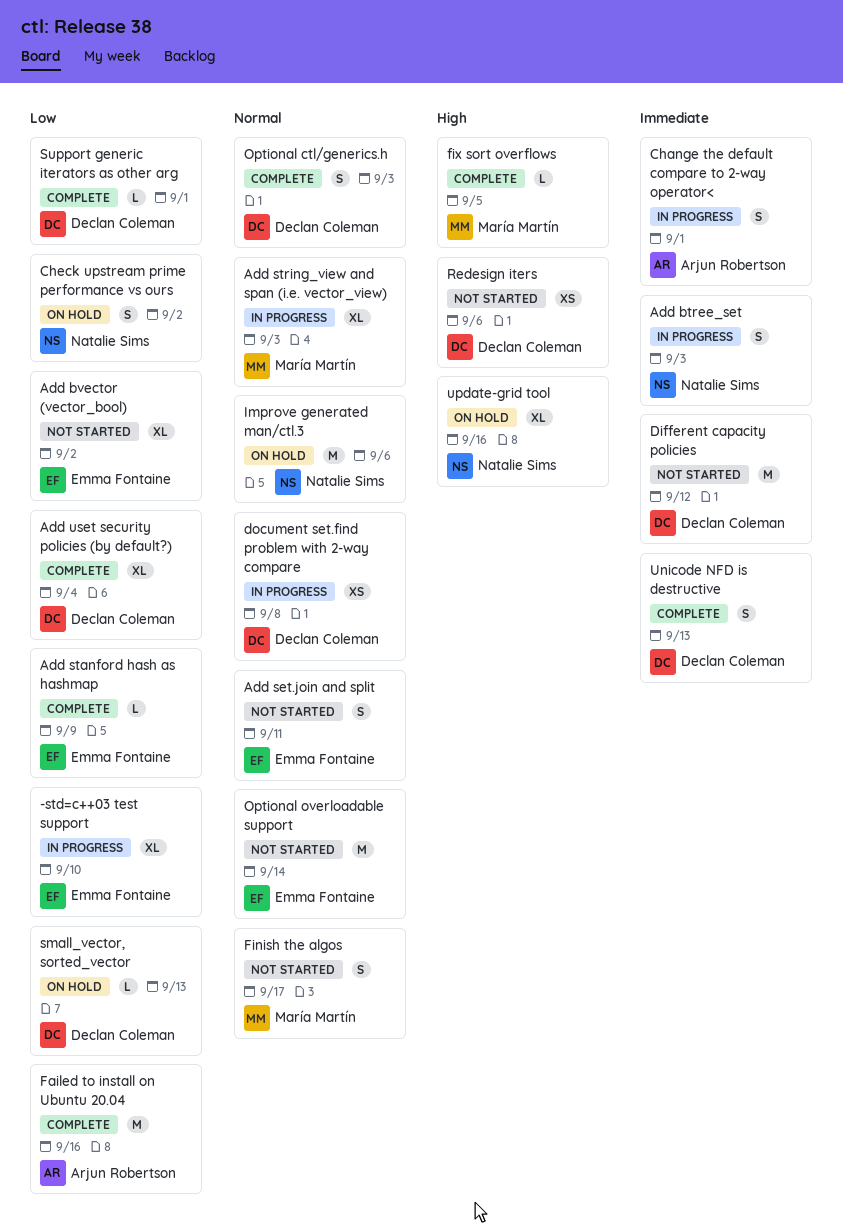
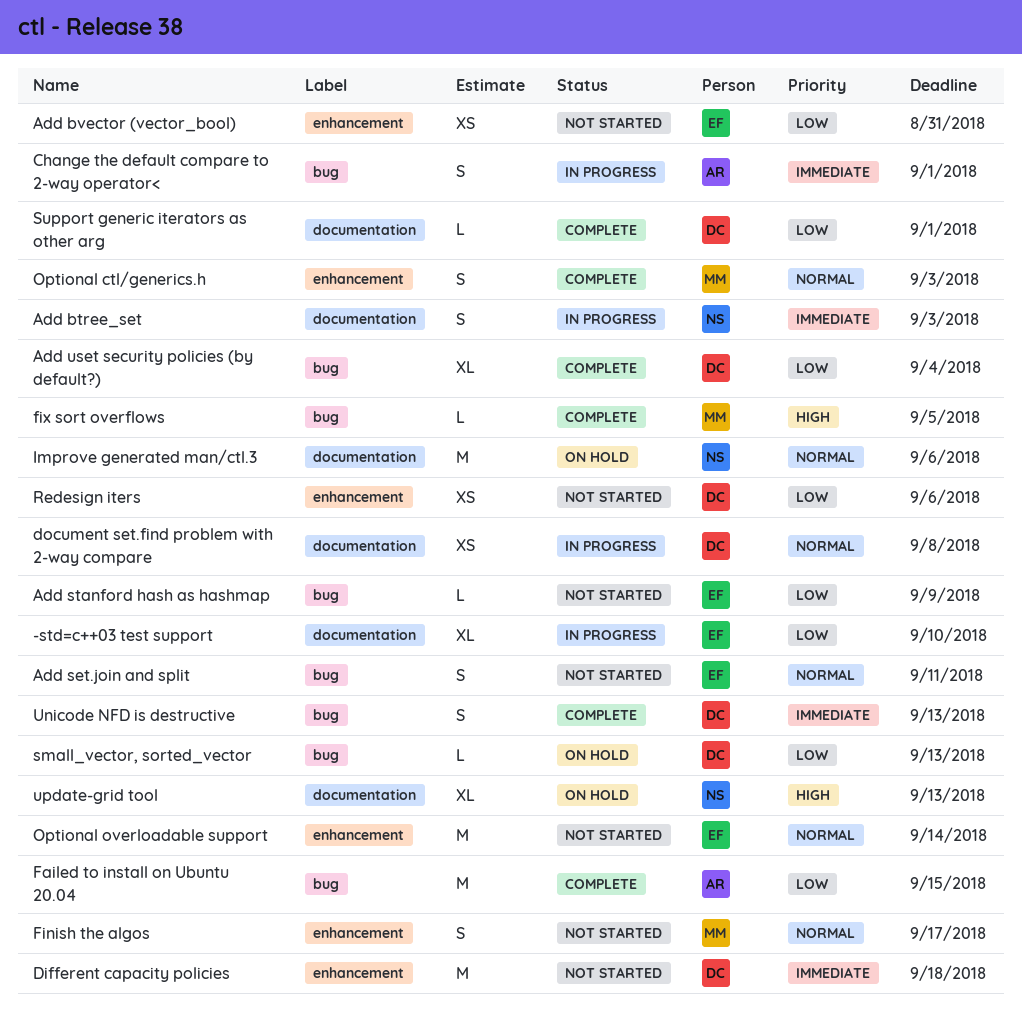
Add bvector (vector_bool), estimate: XL -> XS
Add bvector (vector_bool), due: Sep 2 -> Aug 31
Add stanford hash as hashmap, status: Complete -> Not started
Add string_view and span (i.e. vector_view): present -> none
Check upstream prime performance vs ours: present -> none
Different capacity policies, due: Sep 12 -> Sep 18
Failed to install on Ubuntu 20.04, due: Sep 16 -> Sep 15
Optional ctl/generics.h, owner: Declan Coleman -> María Martín
Redesign iters, priority: High -> Low
update-grid tool, due: Sep 16 -> Sep 13

